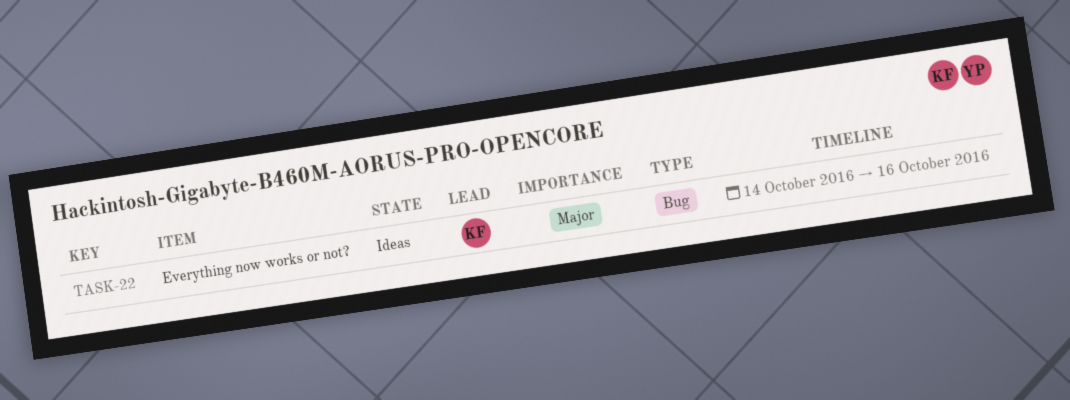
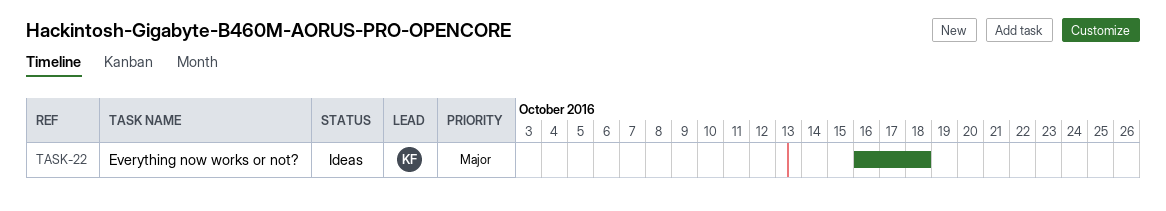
TASK-22, start: Oct 14 -> Oct 16
TASK-22, due: Oct 16 -> Oct 18

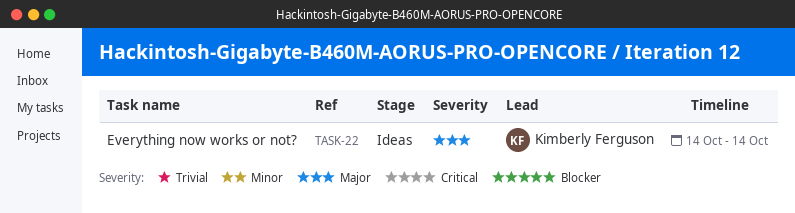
TASK-22, start: Oct 16 -> Oct 14
TASK-22, due: Oct 18 -> Oct 14

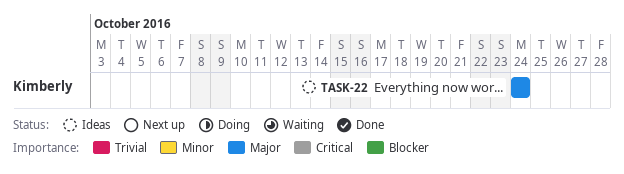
TASK-22, start: Oct 14 -> Oct 24
TASK-22, due: Oct 14 -> Oct 24

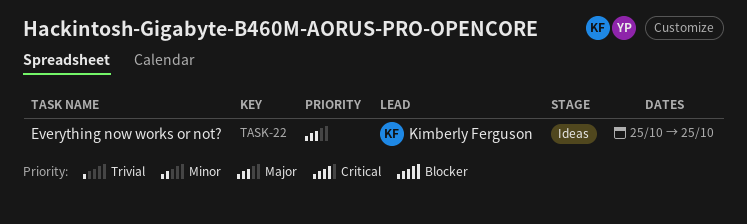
TASK-22, start: Oct 24 -> Oct 25
TASK-22, due: Oct 24 -> Oct 25

